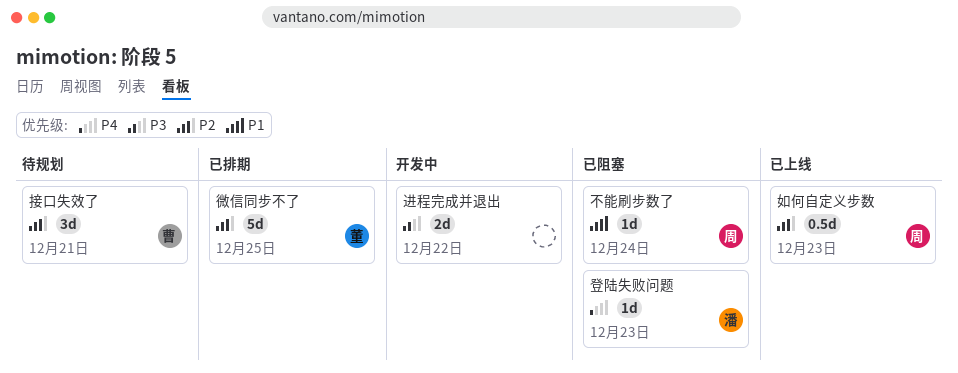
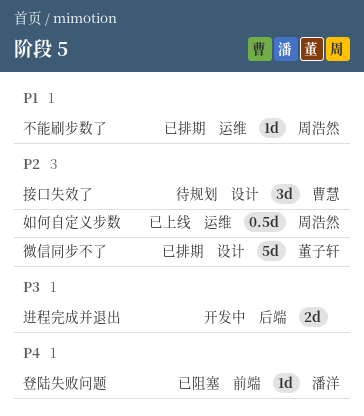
不能刷步数了, status: 已阻塞 -> 已排期

